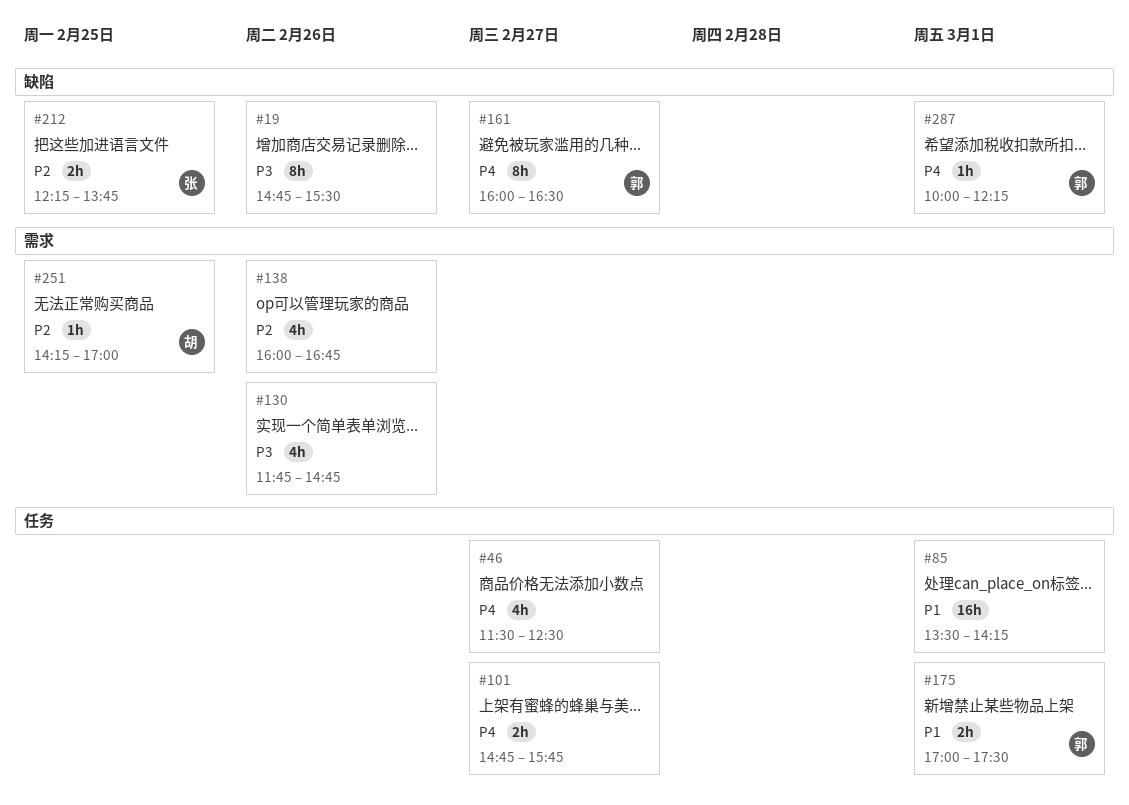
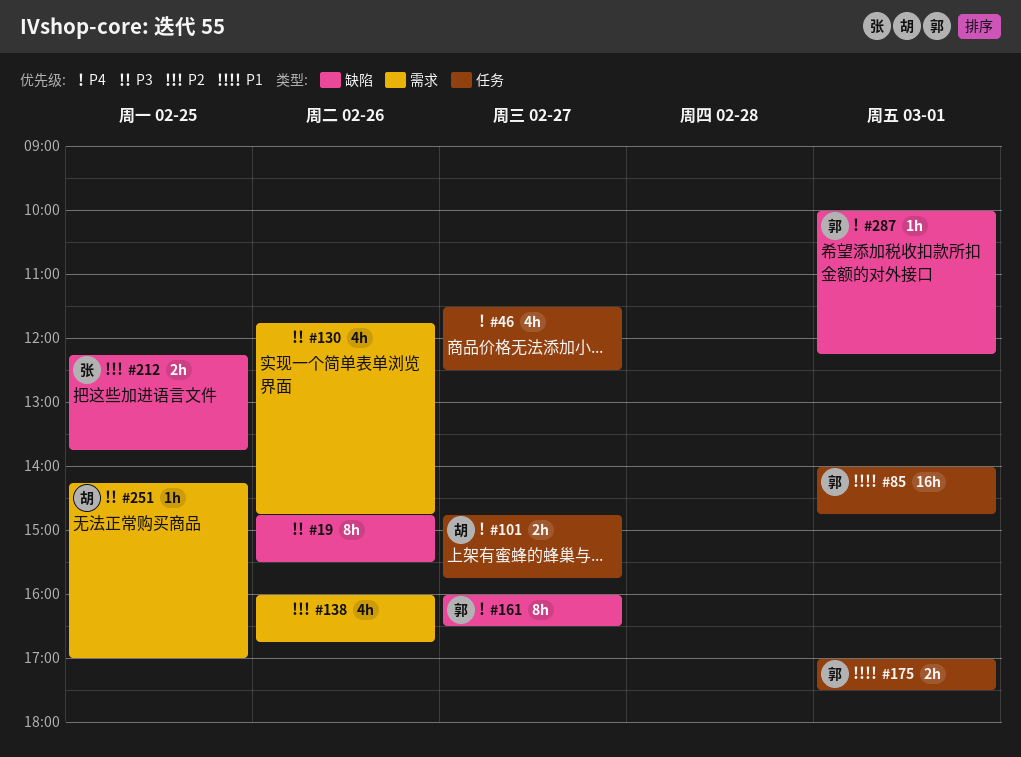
#85, owner: none -> 郭
#85, begins: 13:30 -> 14:00
#85, ends: 14:15 -> 14:45
#101, owner: none -> 胡
#251, priority: P2 -> P3

